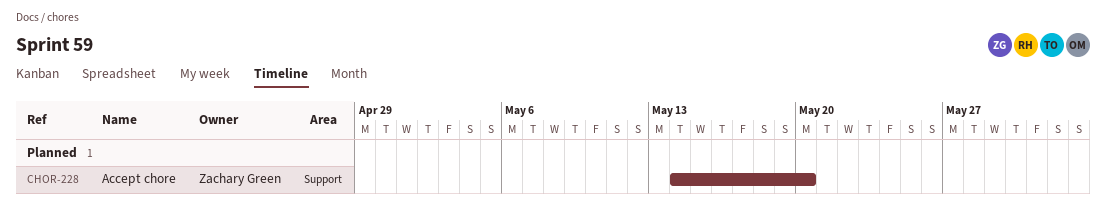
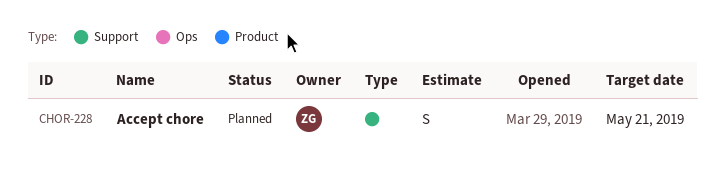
CHOR-228, due: May 20 -> May 21

